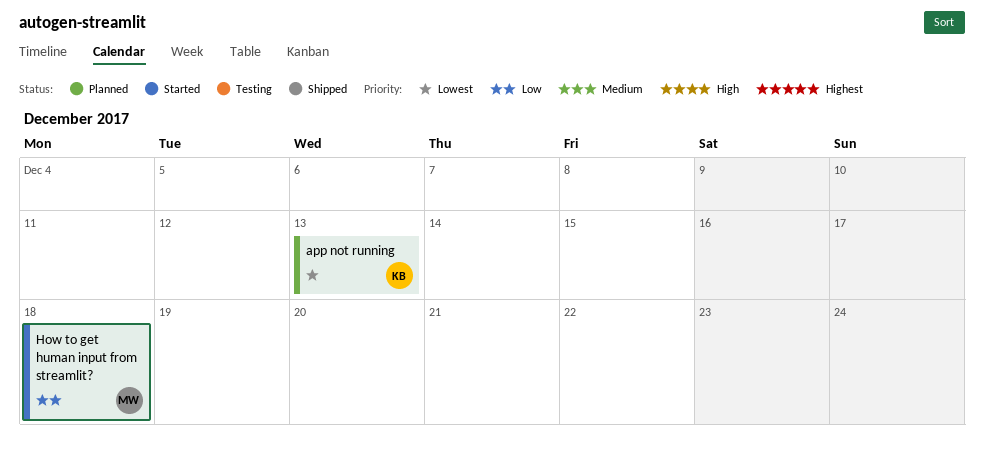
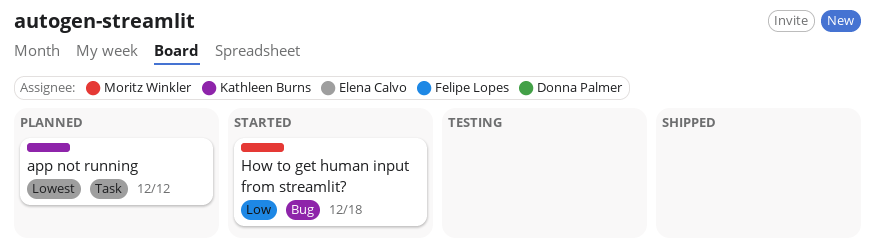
app not running, due: Dec 13 -> Dec 12

